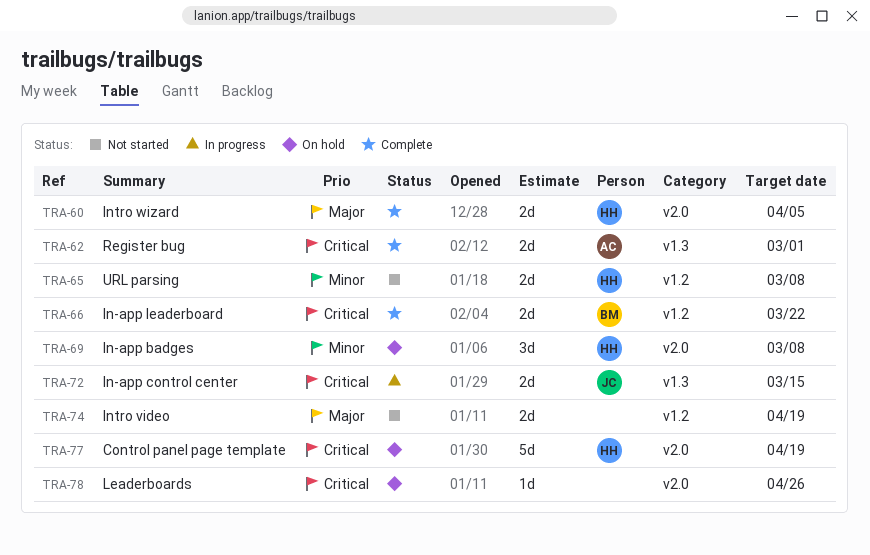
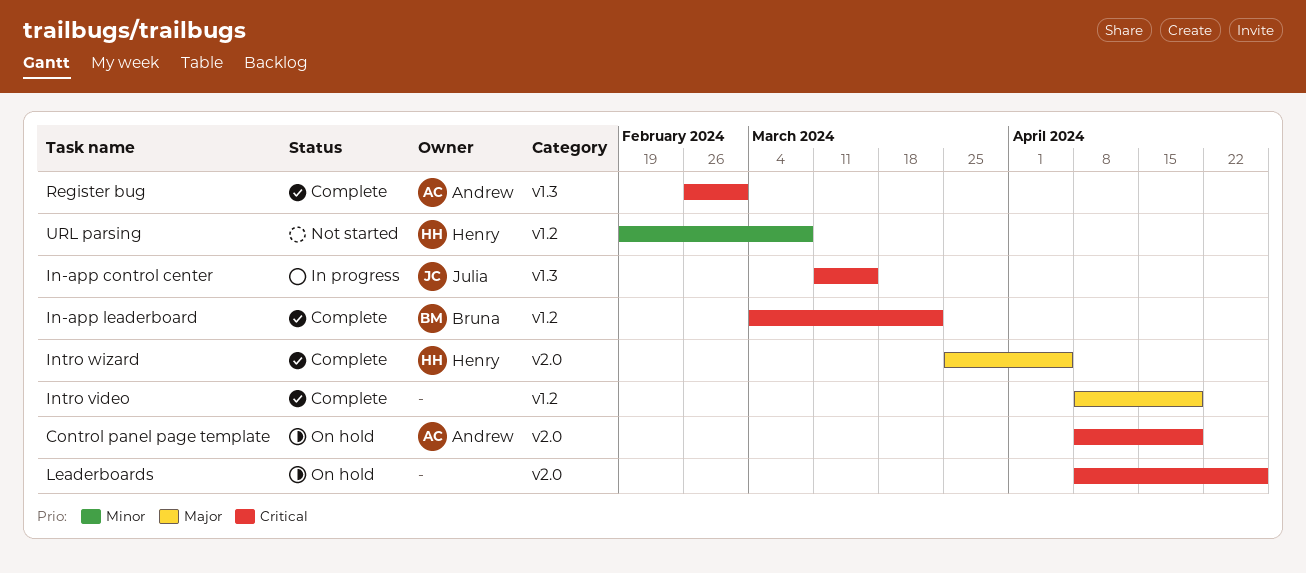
Control panel page template, owner: Henry -> Andrew
In-app badges: present -> none
Intro video, status: Not started -> Complete

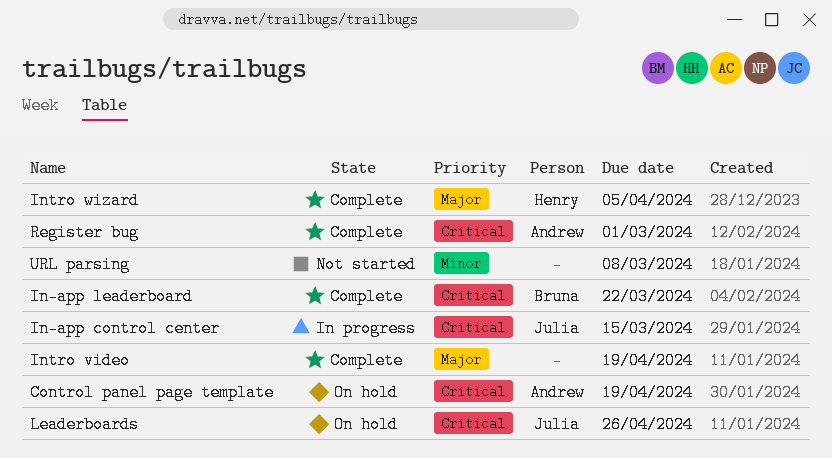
Leaderboards, owner: none -> Julia
URL parsing, owner: Henry -> none

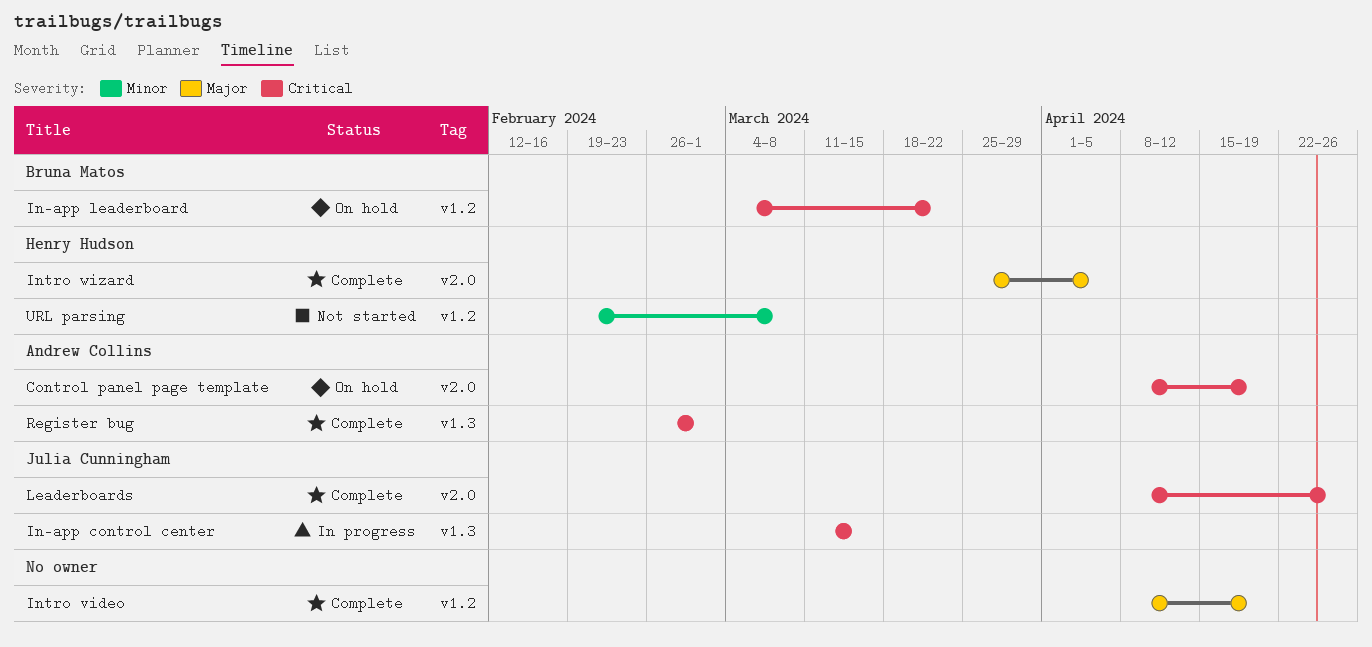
In-app leaderboard, status: Complete -> On hold
Leaderboards, status: On hold -> Complete
URL parsing, owner: none -> Henry Hudson

